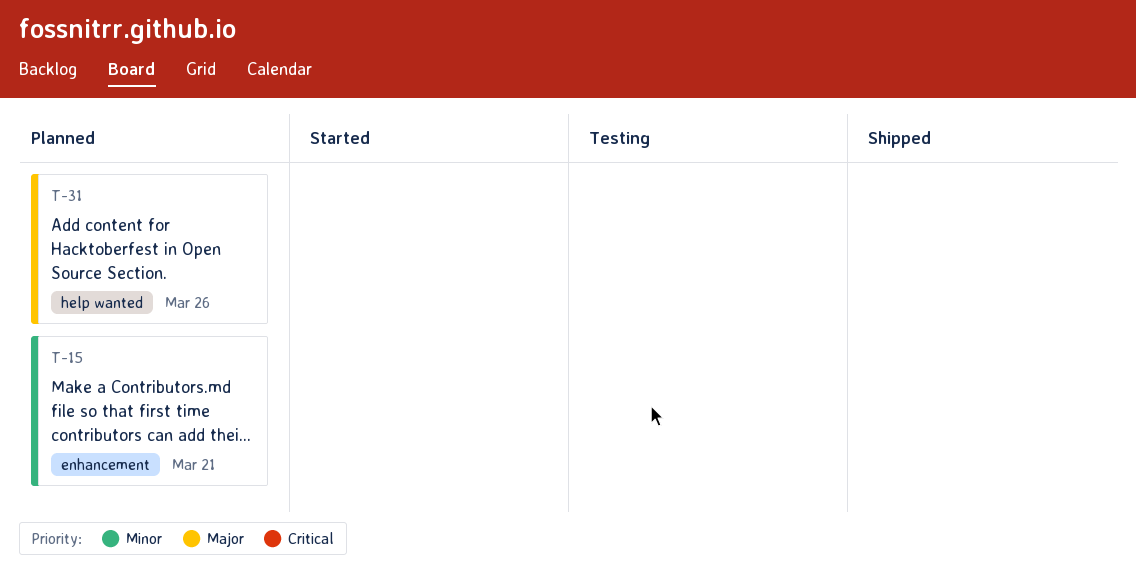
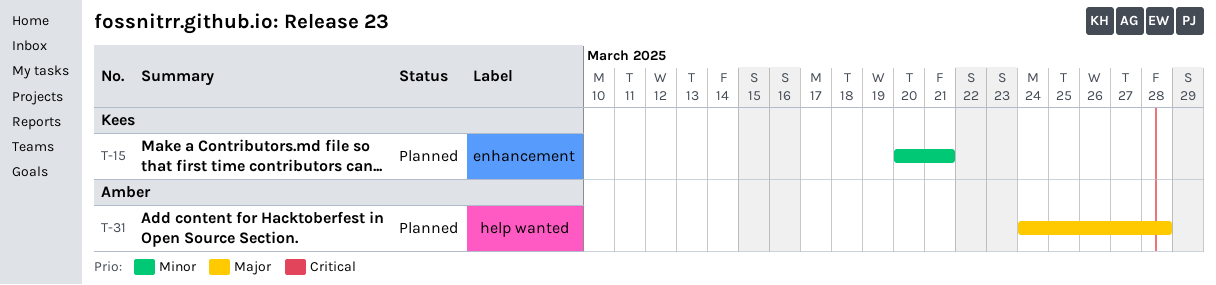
T-31, due: Mar 26 -> Mar 28

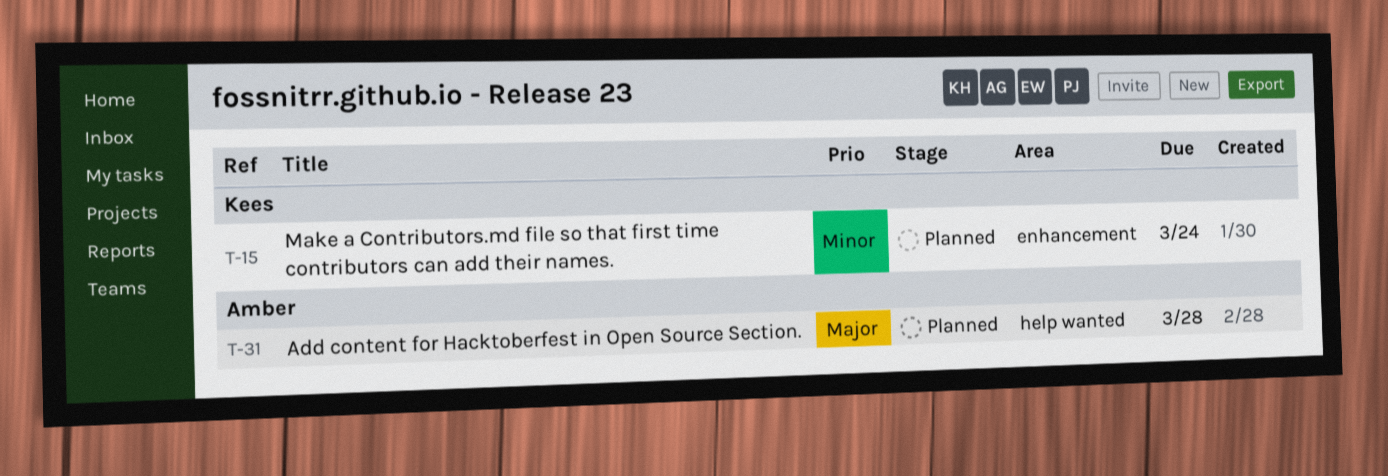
T-15, due: Mar 21 -> Mar 24

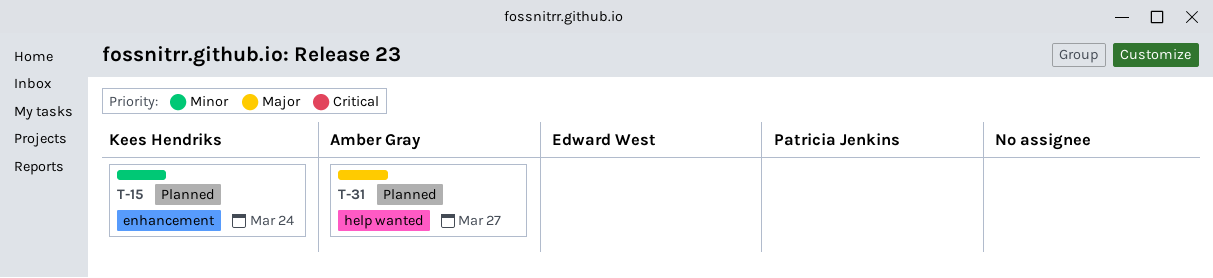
T-31, due: Mar 28 -> Mar 27

